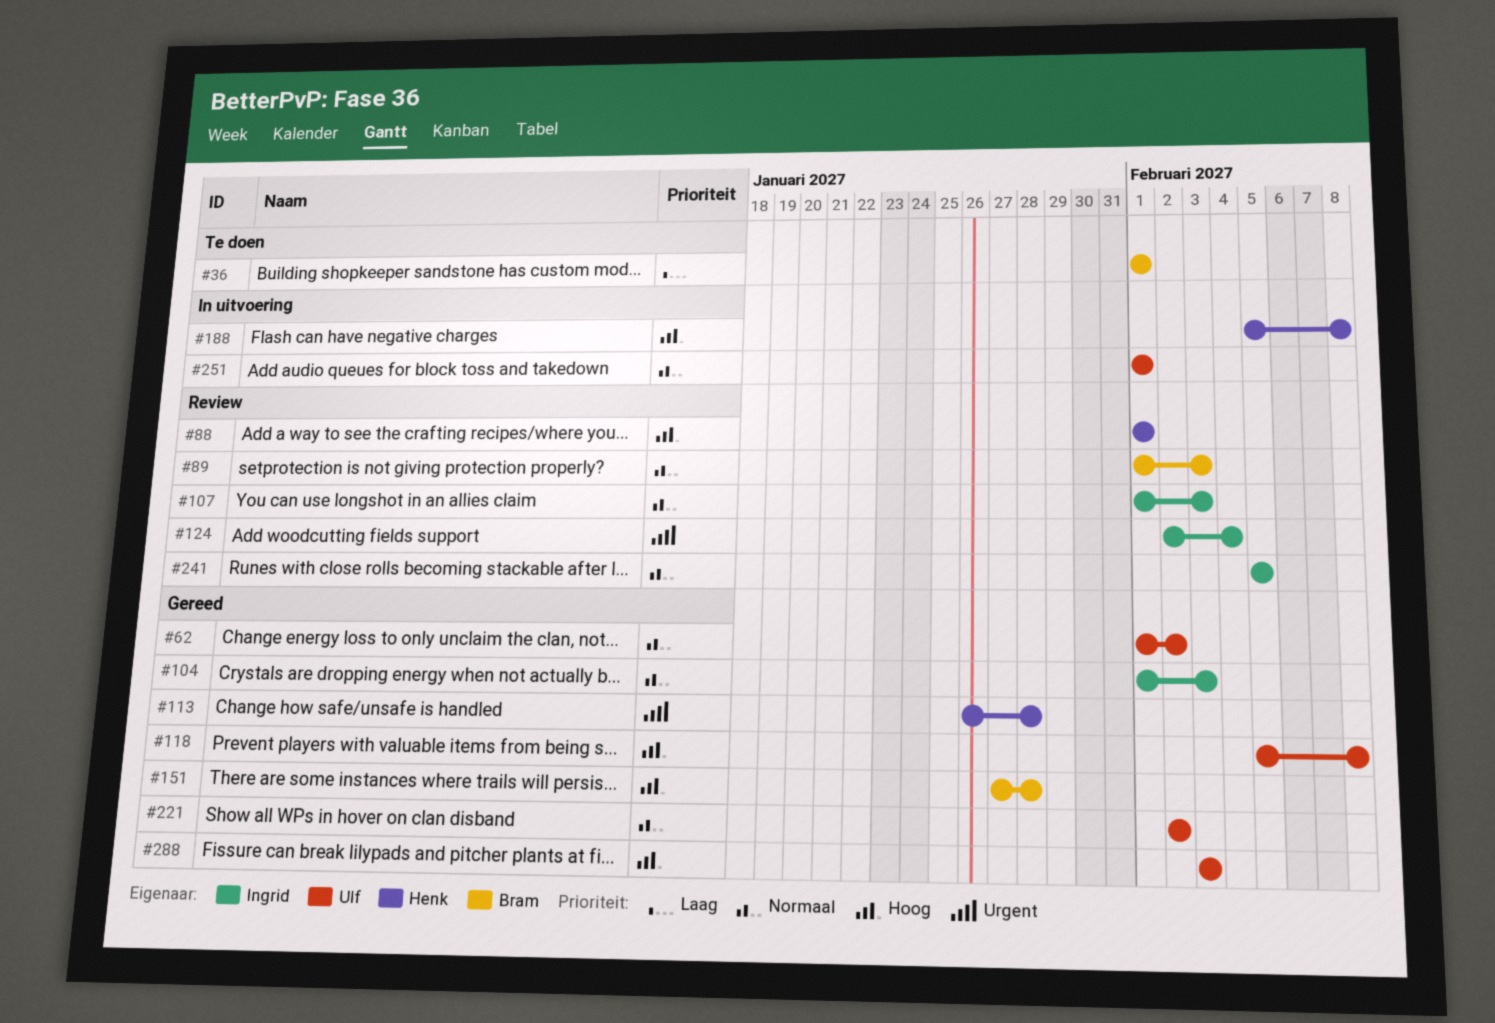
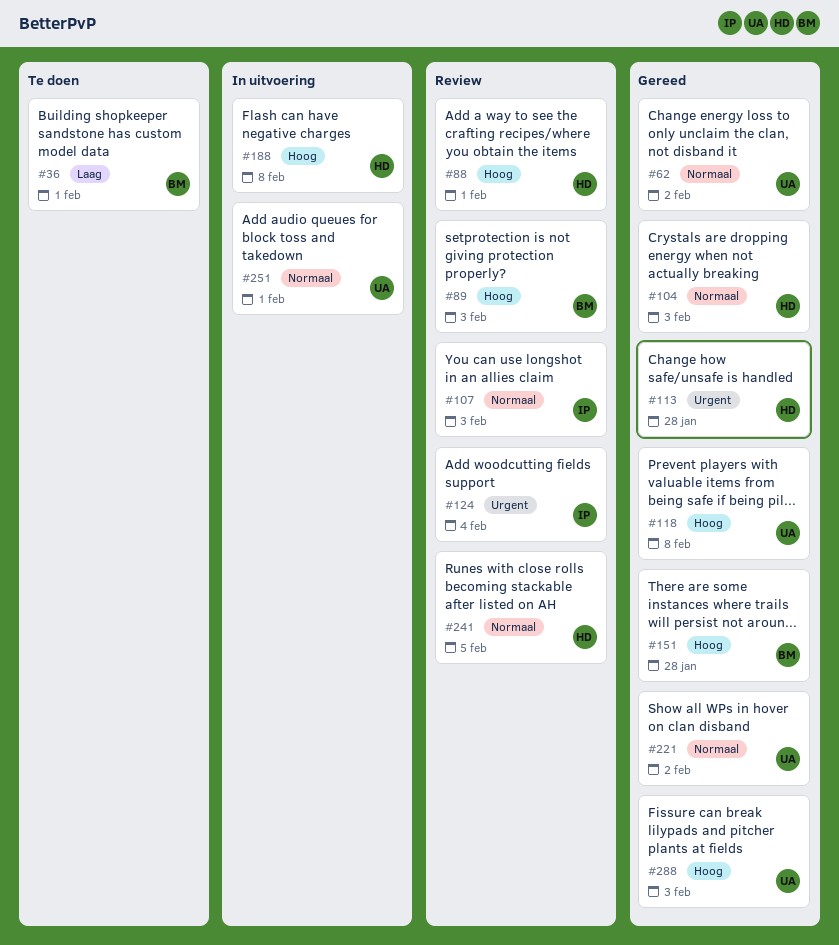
#89, priority: Normaal -> Hoog
#104, owner: Ingrid -> Henk
#241, owner: Ingrid -> Henk

